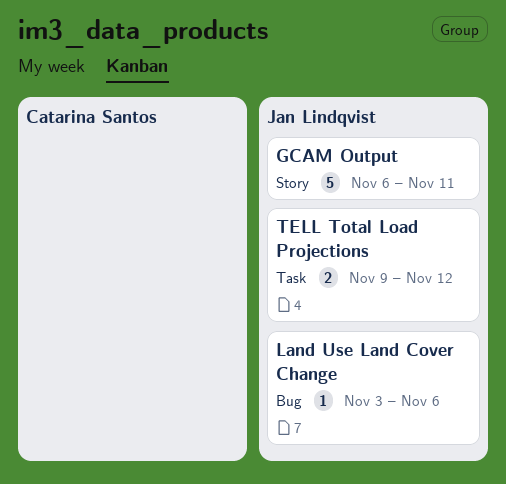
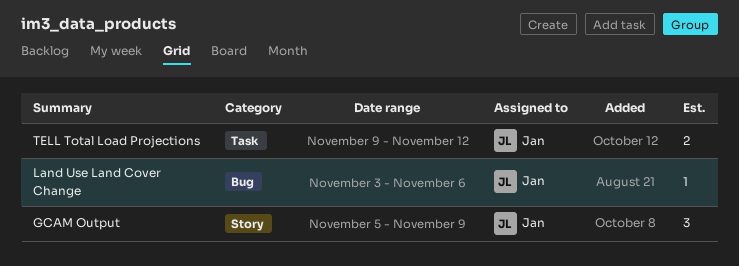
GCAM Output, estimate: 5 -> 3
GCAM Output, start: Nov 6 -> Nov 5
GCAM Output, due: Nov 11 -> Nov 9

